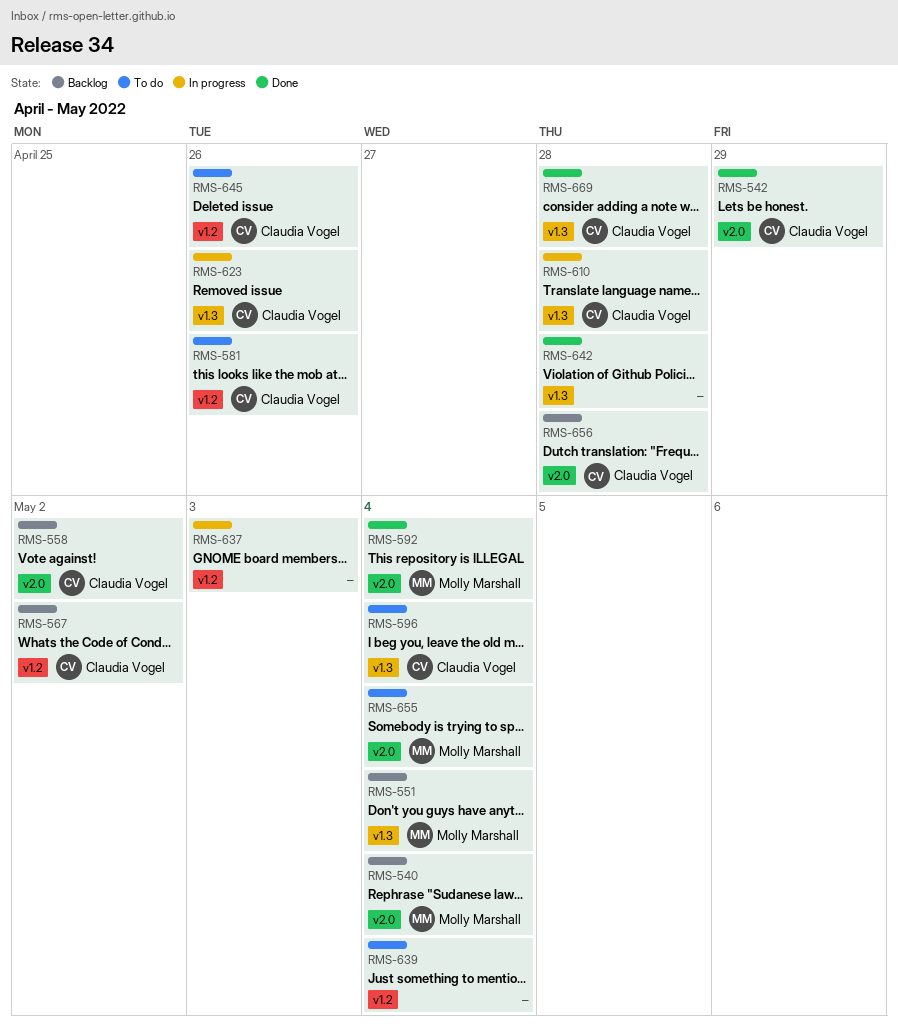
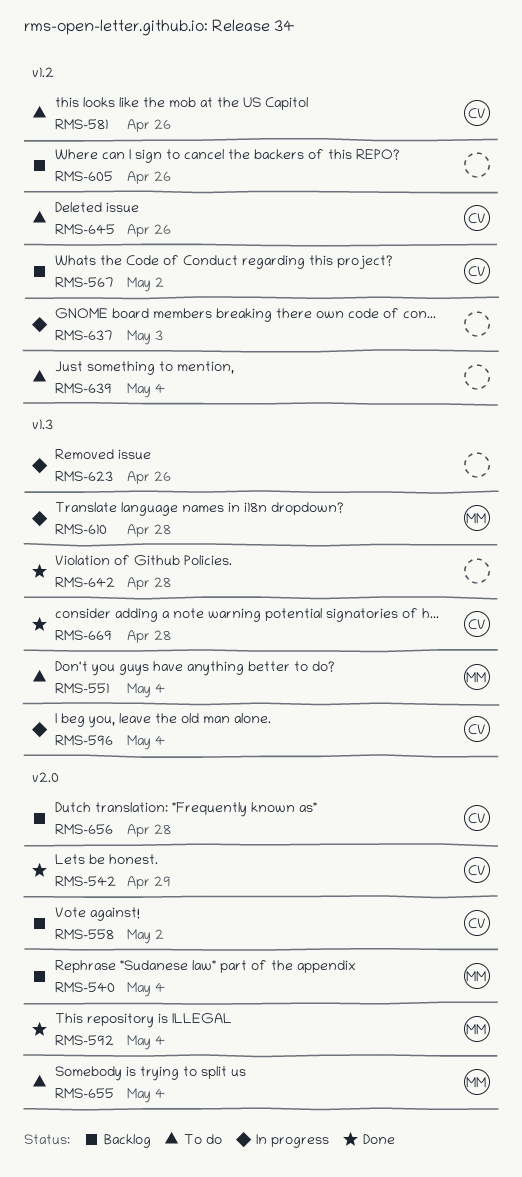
RMS-551, status: Backlog -> To do
RMS-596, status: To do -> In progress
RMS-605: none -> present
RMS-610, owner: Claudia Vogel -> Molly Marshall
RMS-623, owner: Claudia Vogel -> none

